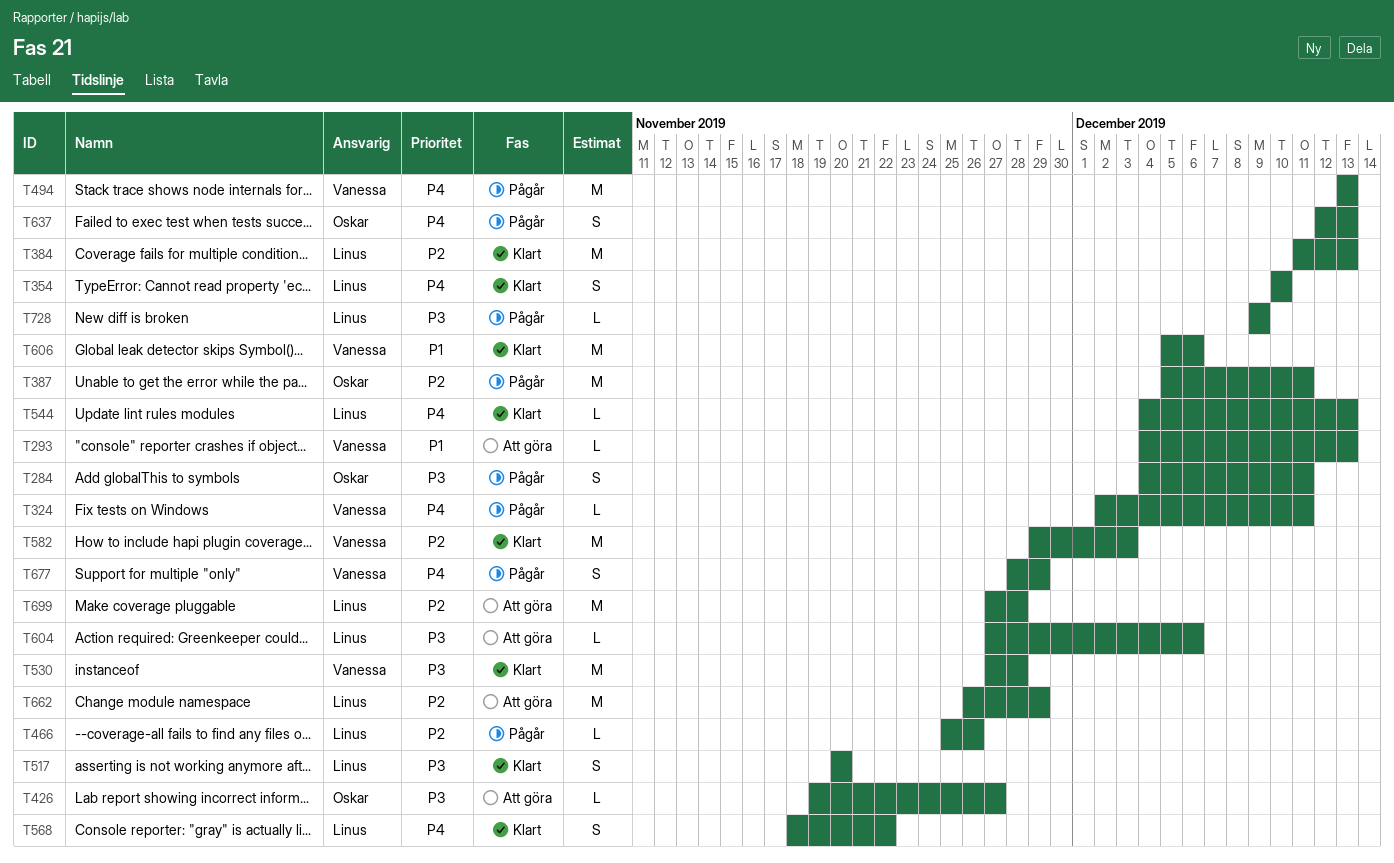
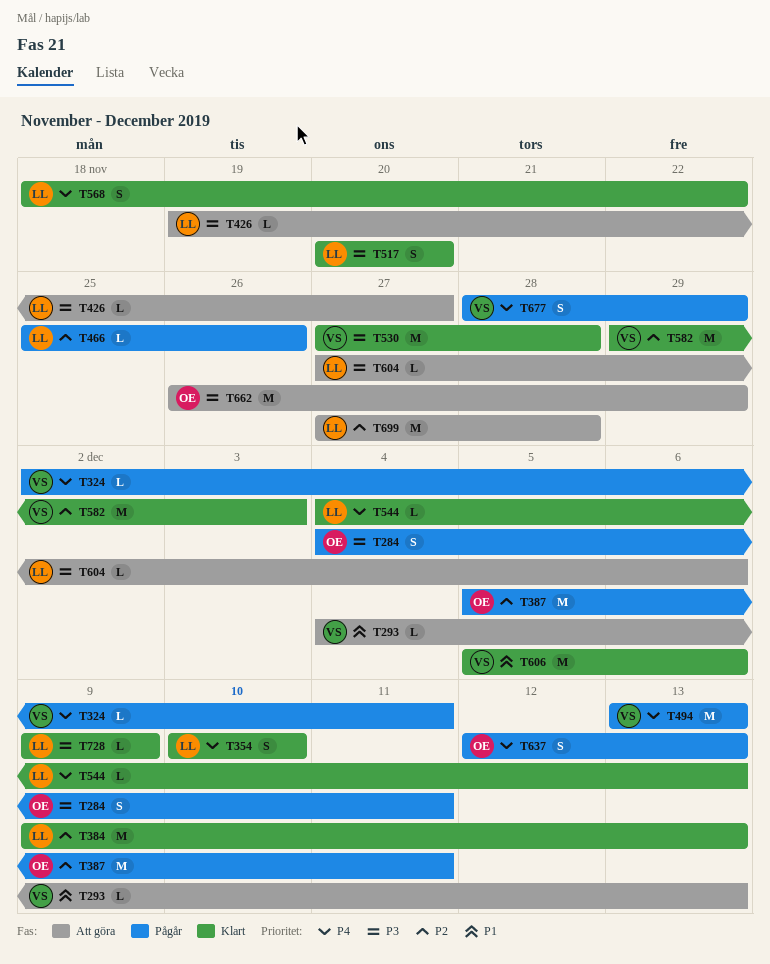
T384, start: Dec 11 -> Dec 9
T426, owner: Oskar -> Linus
T662, owner: Linus -> Oskar
T662, priority: P2 -> P3
T728, status: Pågår -> Klart

